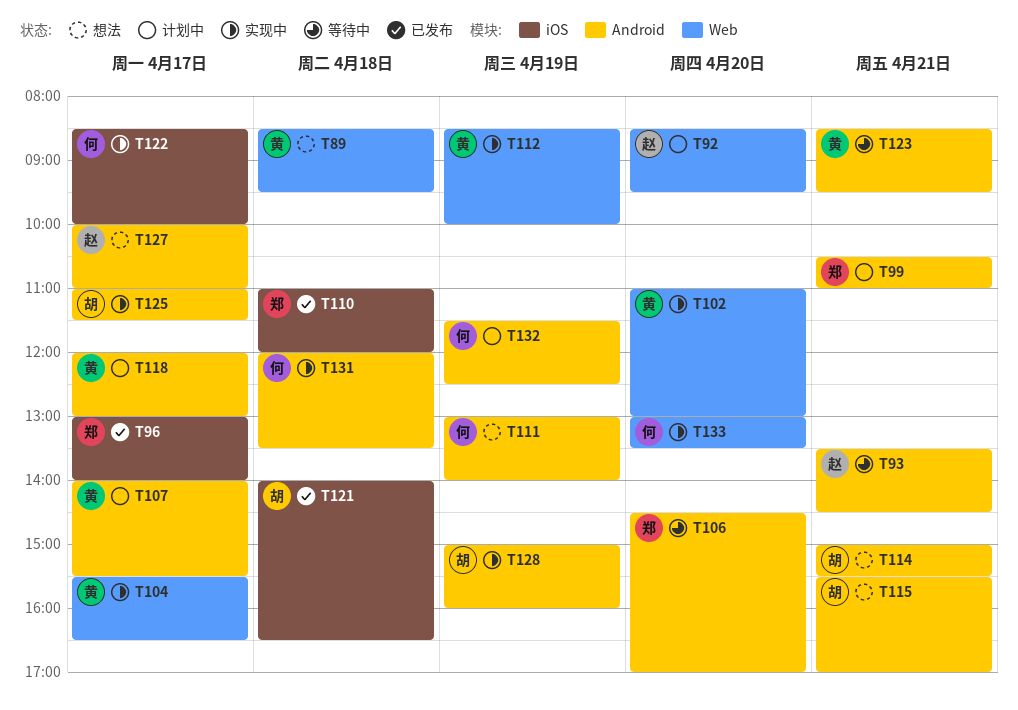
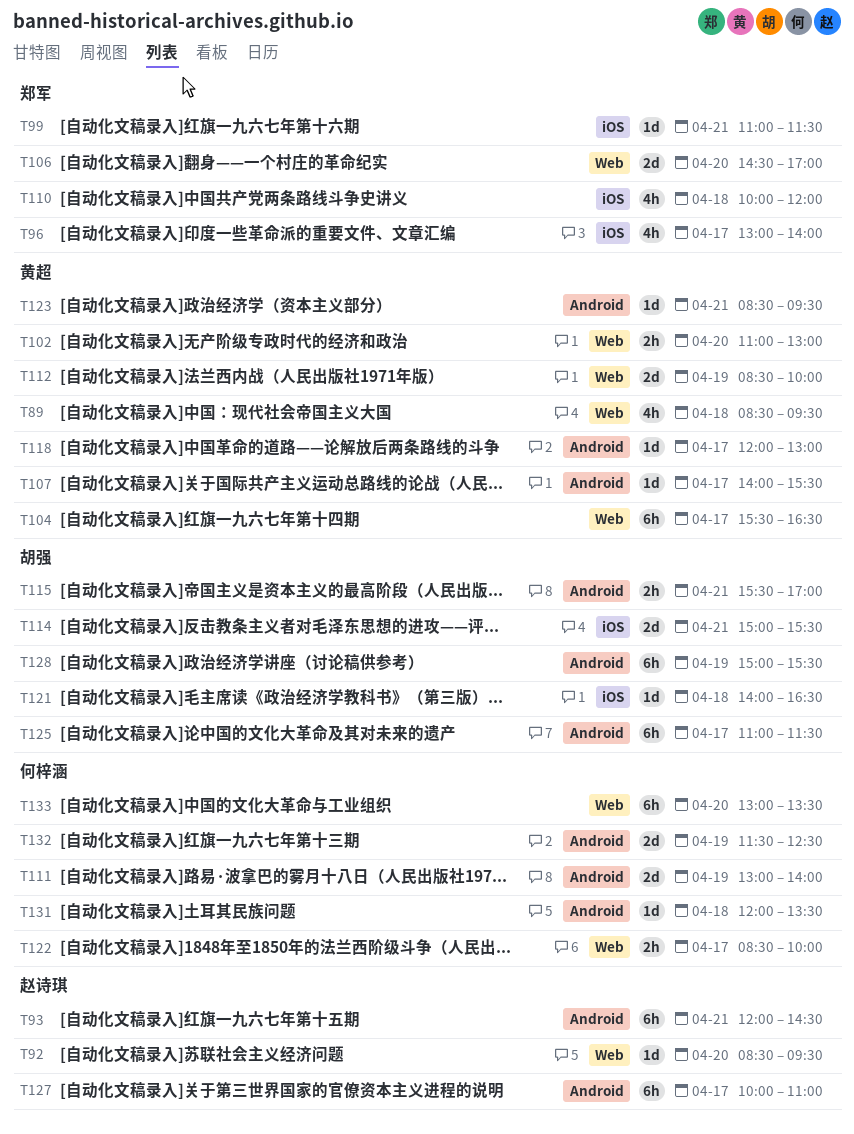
T93, begins: 13:30 -> 12:00
T99, label: Android -> iOS
T99, begins: 10:30 -> 11:00
T99, ends: 11:00 -> 11:30
T106, label: Android -> Web
T110, begins: 11:00 -> 10:00
T114, label: Android -> iOS
T122, label: iOS -> Web
T128, ends: 16:00 -> 15:30

